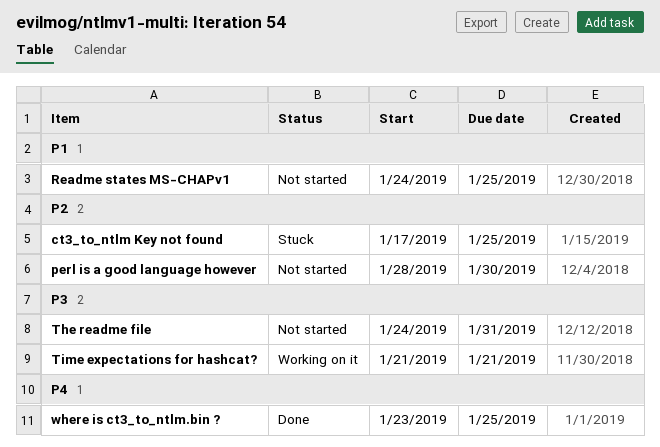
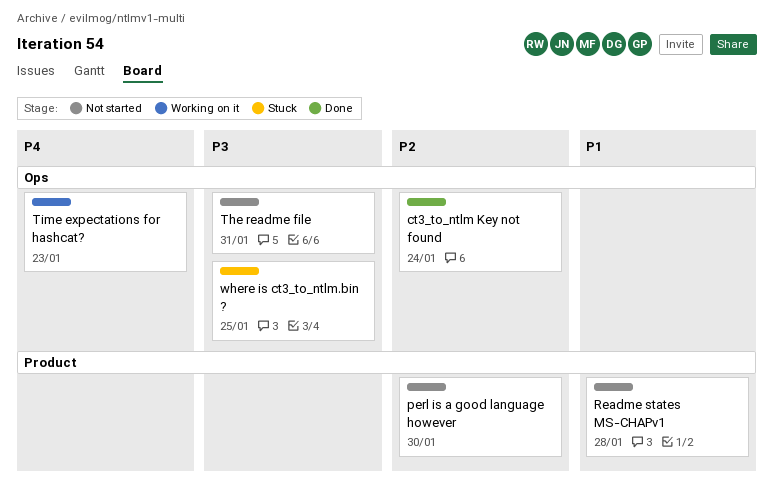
ct3_to_ntlm Key not found, status: Stuck -> Done
ct3_to_ntlm Key not found, due: Jan 25 -> Jan 24
Readme states MS-CHAPv1, due: Jan 25 -> Jan 28
Time expectations for hashcat?, priority: P3 -> P4
Time expectations for hashcat?, due: Jan 21 -> Jan 23
where is ct3_to_ntlm.bin ?, status: Done -> Stuck
where is ct3_to_ntlm.bin ?, priority: P4 -> P3

